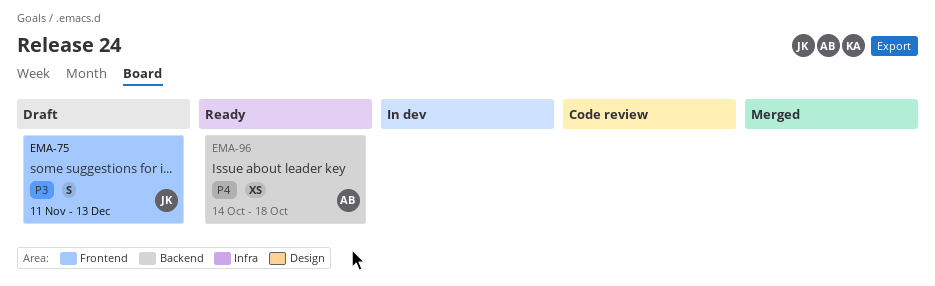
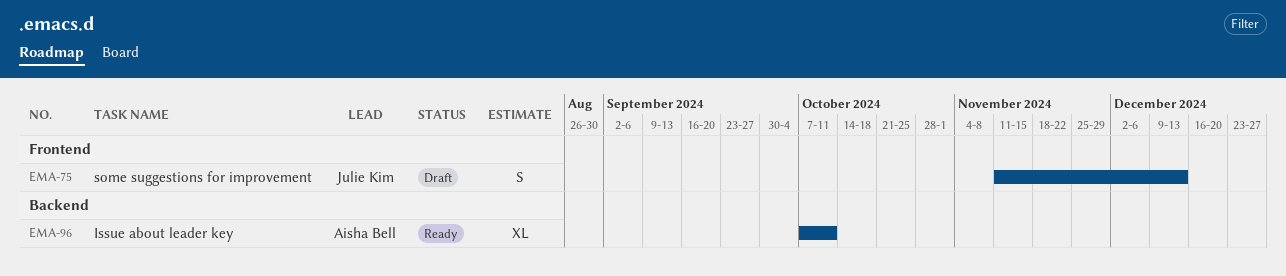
EMA-96, estimate: XS -> XL
EMA-96, start: Oct 14 -> Oct 7
EMA-96, due: Oct 18 -> Oct 11

